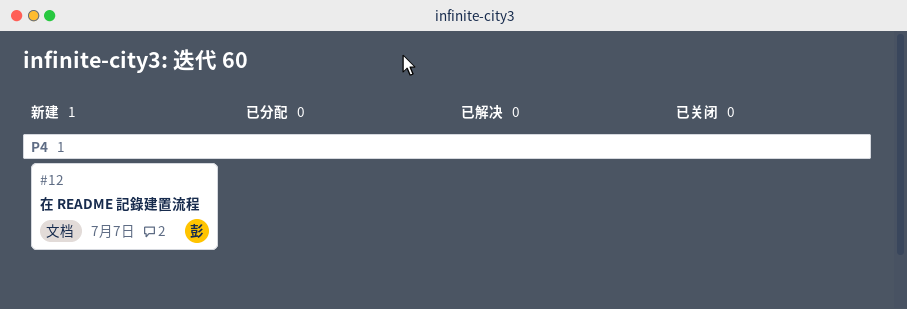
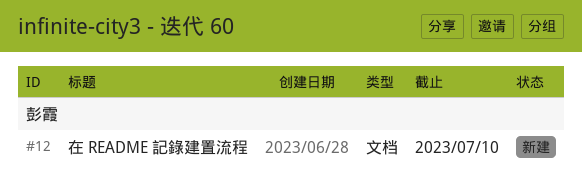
#12, due: Jul 7 -> Jul 10

